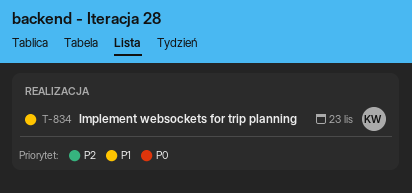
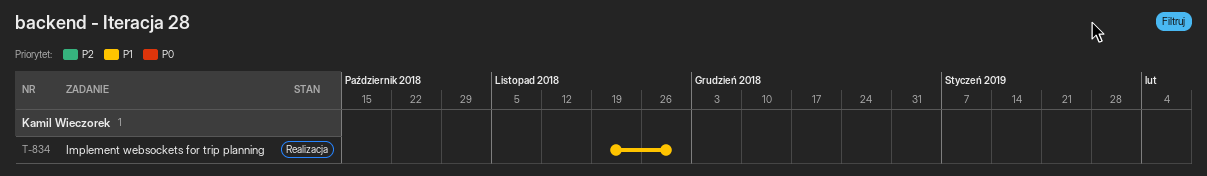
T-834, due: Nov 23 -> Nov 30

